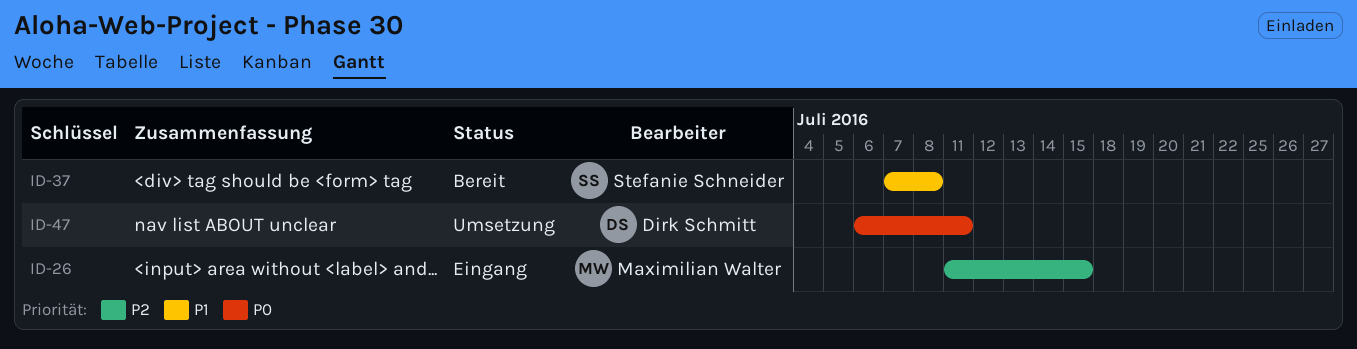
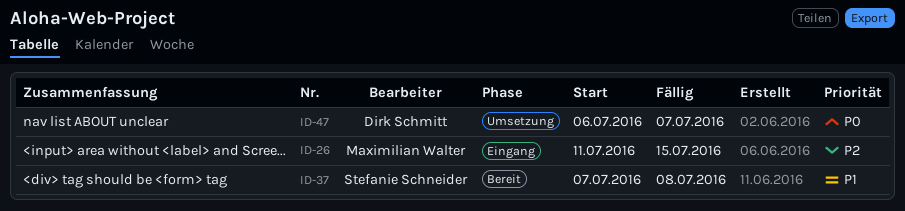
ID-47, due: Jul 11 -> Jul 7

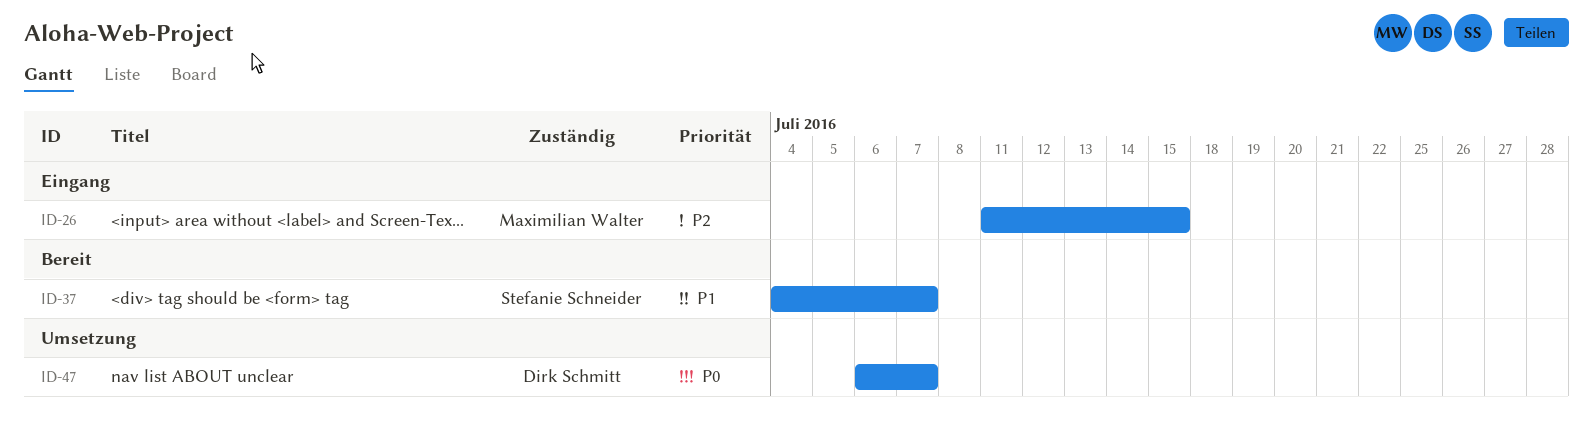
ID-37, start: Jul 7 -> Jul 4
ID-37, due: Jul 8 -> Jul 7

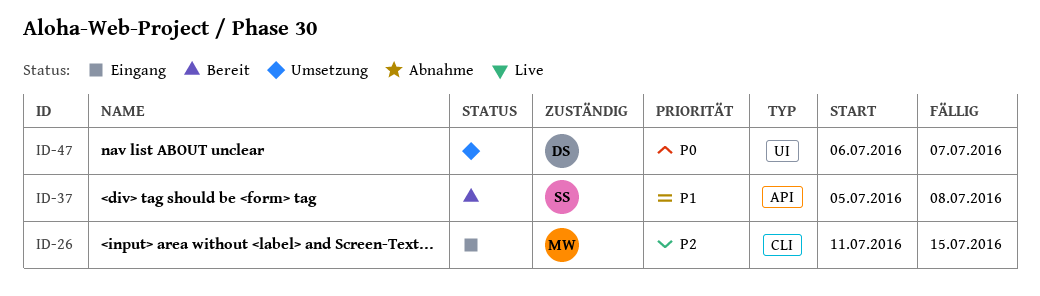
ID-37, start: Jul 4 -> Jul 5
ID-37, due: Jul 7 -> Jul 8

